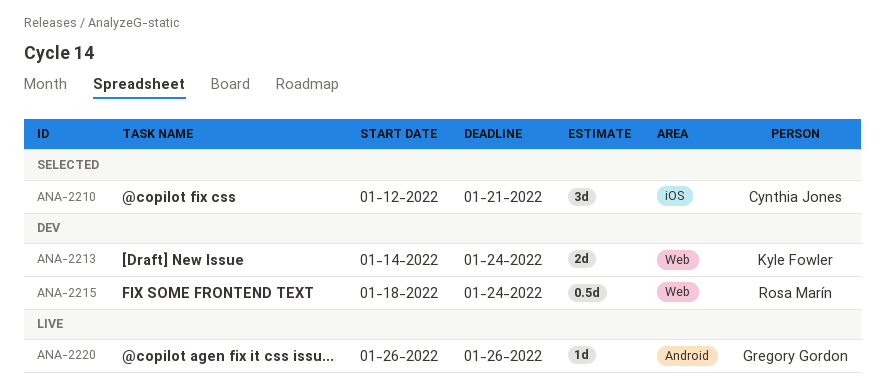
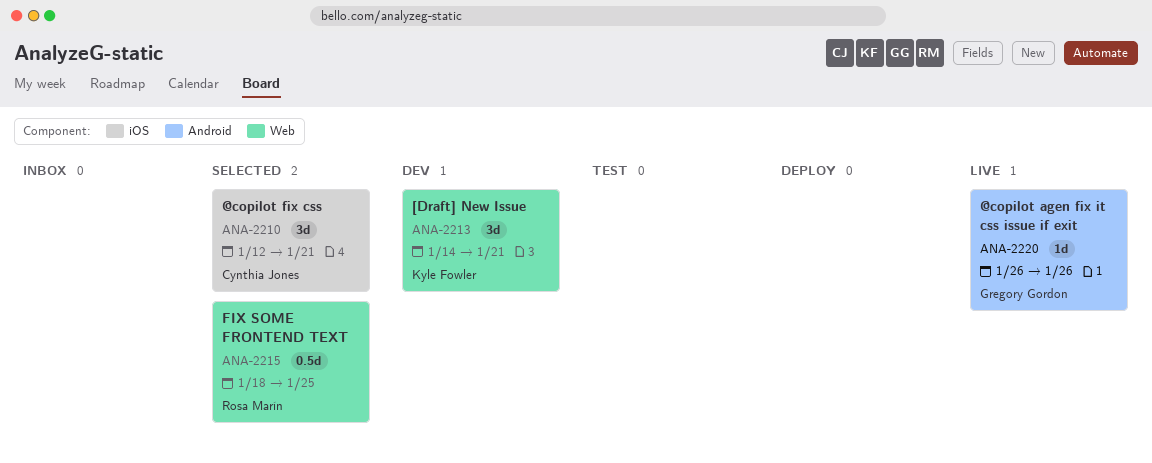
ANA-2213, estimate: 2d -> 3d
ANA-2213, due: Jan 24 -> Jan 21
ANA-2215, status: Dev -> Selected
ANA-2215, due: Jan 24 -> Jan 25

